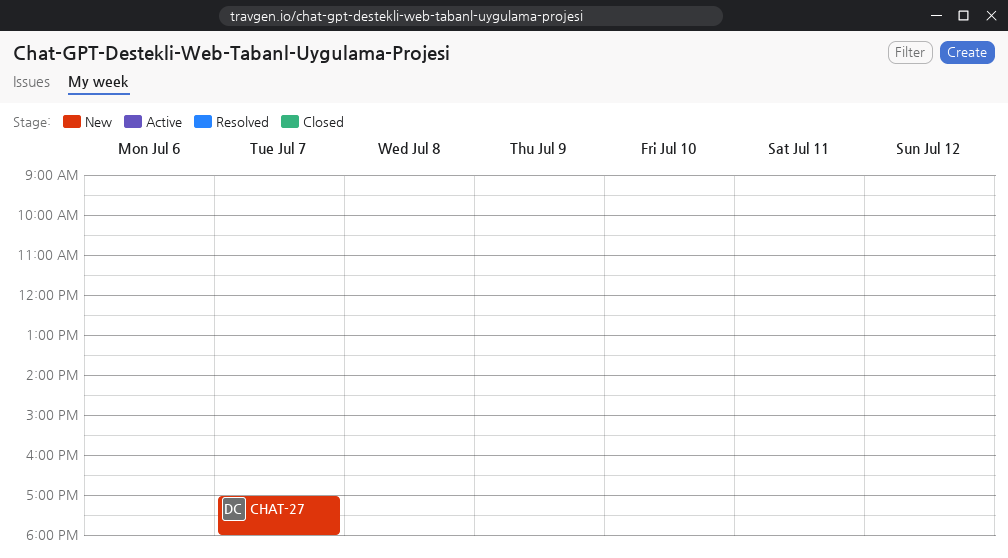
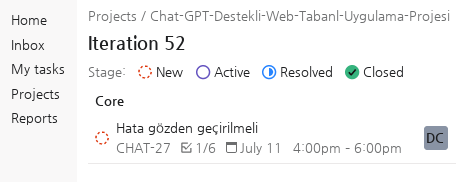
CHAT-27, day: Jul 7 -> Jul 11
CHAT-27, begins: 17:00 -> 16:00

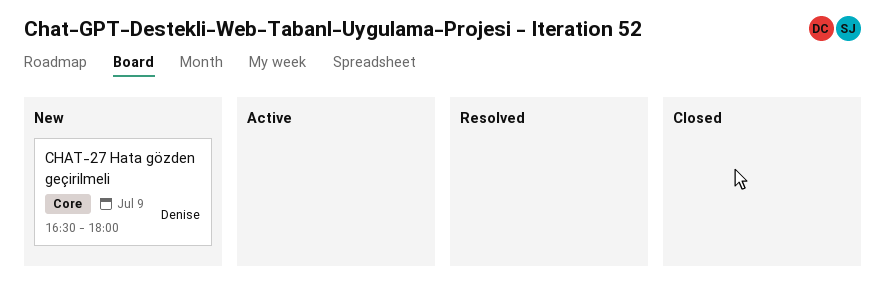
CHAT-27, day: Jul 11 -> Jul 9
CHAT-27, begins: 16:00 -> 16:30

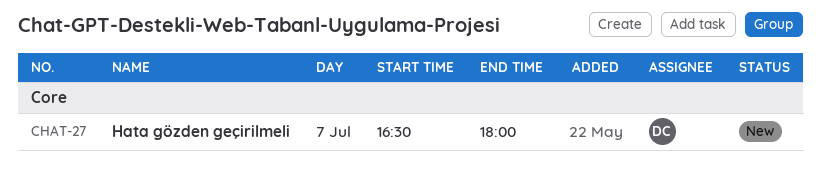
CHAT-27, day: Jul 9 -> Jul 7

